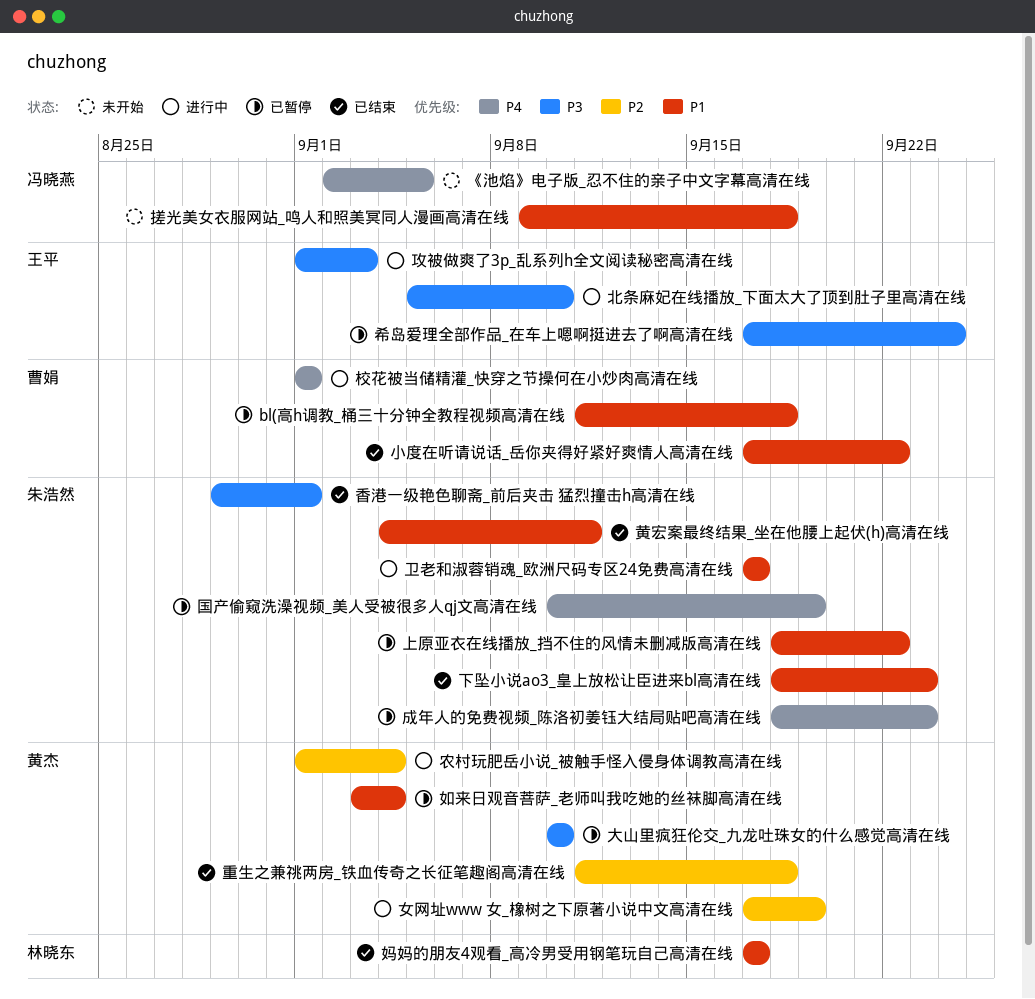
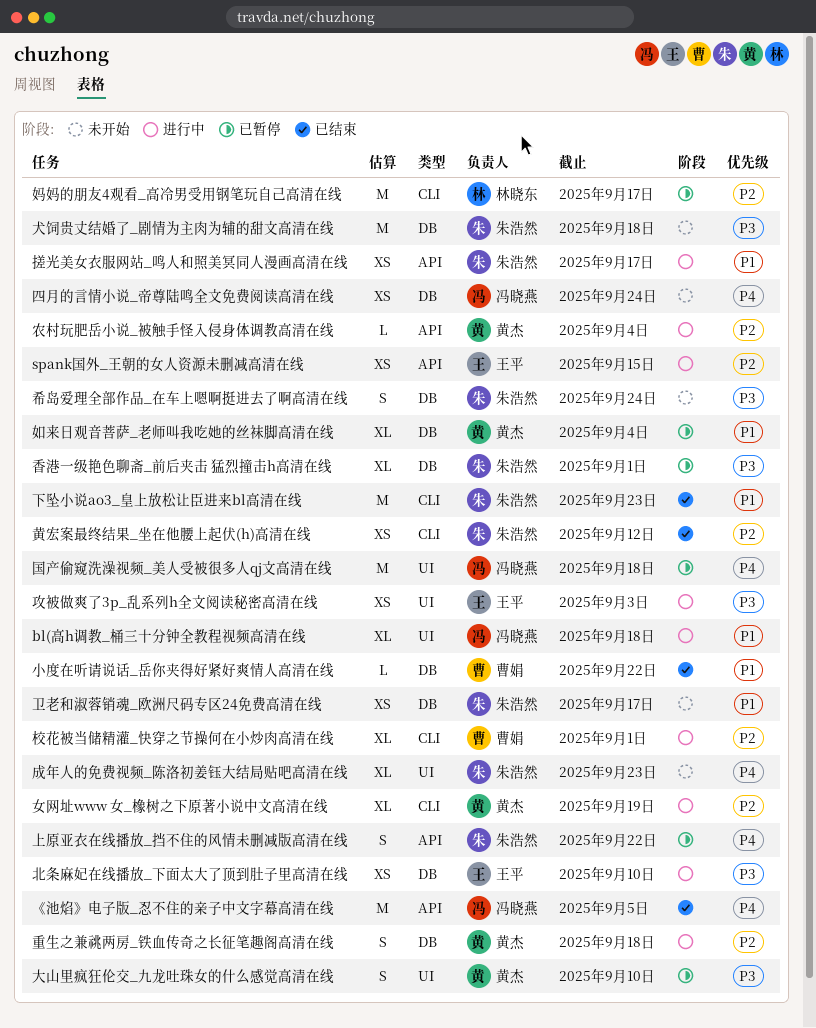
bl(高h调教_桶三十分钟全教程视频高清在线, status: 已暂停 -> 进行中
bl(高h调教_桶三十分钟全教程视频高清在线, owner: 曹娟 -> 冯晓燕
spank国外_王朝的女人资源未删减高清在线: none -> present
《池焰》电子版_忍不住的亲子中文字幕高清在线, status: 未开始 -> 已结束
上原亚衣在线播放_挡不住的风情未删减版高清在线, priority: P1 -> P4
卫老和淑蓉销魂_欧洲尺码专区24免费高清在线, status: 进行中 -> 未开始
四月的言情小说_帝尊陆鸣全文免费阅读高清在线: none -> present
国产偷窥洗澡视频_美人受被很多人qj文高清在线, owner: 朱浩然 -> 冯晓燕
国产偷窥洗澡视频_美人受被很多人qj文高清在线, due: Sep 19 -> Sep 18
妈妈的朋友4观看_高冷男受用钢笔玩自己高清在线, status: 已结束 -> 已暂停
妈妈的朋友4观看_高冷男受用钢笔玩自己高清在线, priority: P1 -> P2
希岛爱理全部作品_在车上嗯啊挺进去了啊高清在线, status: 已暂停 -> 未开始
希岛爱理全部作品_在车上嗯啊挺进去了啊高清在线, owner: 王平 -> 朱浩然
成年人的免费视频_陈洛初姜钰大结局贴吧高清在线, status: 已暂停 -> 未开始
搓光美女衣服网站_鸣人和照美冥同人漫画高清在线, status: 未开始 -> 进行中
搓光美女衣服网站_鸣人和照美冥同人漫画高清在线, owner: 冯晓燕 -> 朱浩然
搓光美女衣服网站_鸣人和照美冥同人漫画高清在线, due: Sep 18 -> Sep 17
校花被当储精灌_快穿之节操何在小炒肉高清在线, priority: P4 -> P2
犬饲贵丈结婚了_剧情为主肉为辅的甜文高清在线: none -> present
重生之兼祧两房_铁血传奇之长征笔趣阁高清在线, status: 已结束 -> 进行中
香港一级艳色聊斋_前后夹击 猛烈撞击h高清在线, status: 已结束 -> 已暂停
黄宏案最终结果_坐在他腰上起伏(h)高清在线, priority: P1 -> P2
黄宏案最终结果_坐在他腰上起伏(h)高清在线, due: Sep 11 -> Sep 12

